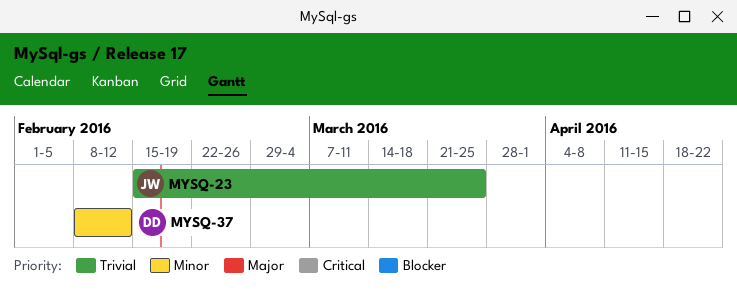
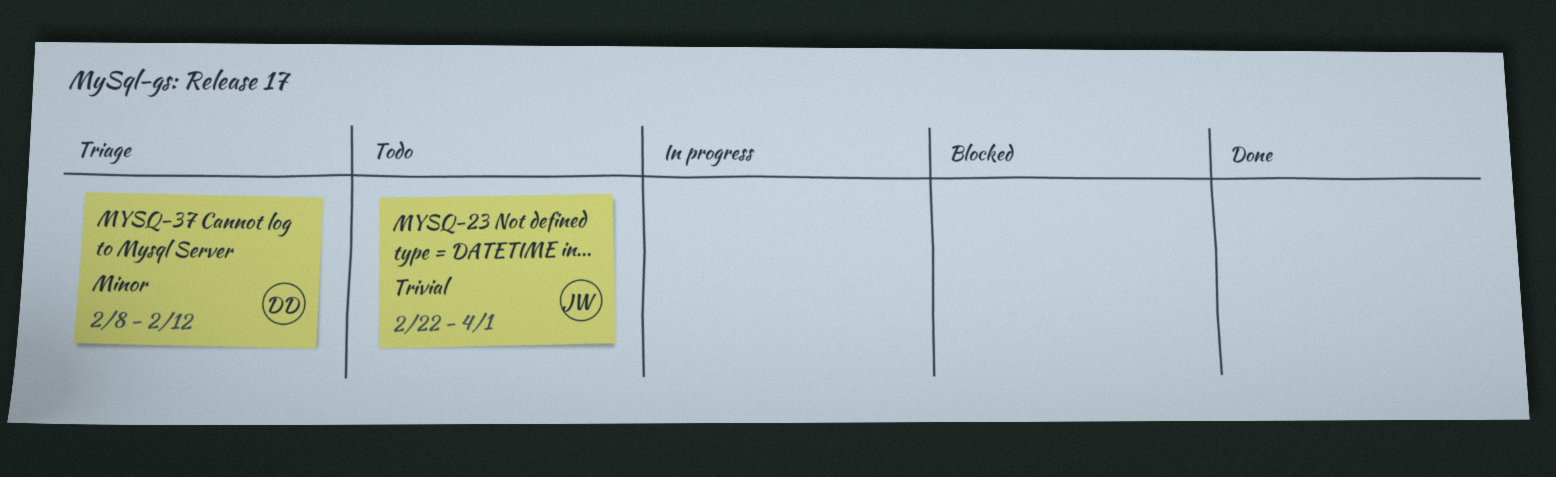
MYSQ-23, start: Feb 15 -> Feb 22
MYSQ-23, due: Mar 25 -> Apr 1

